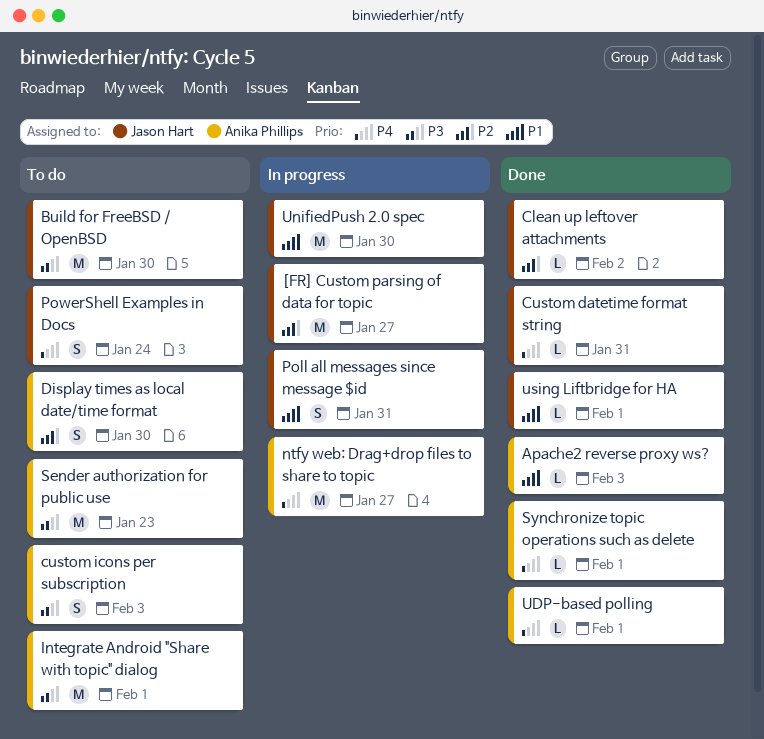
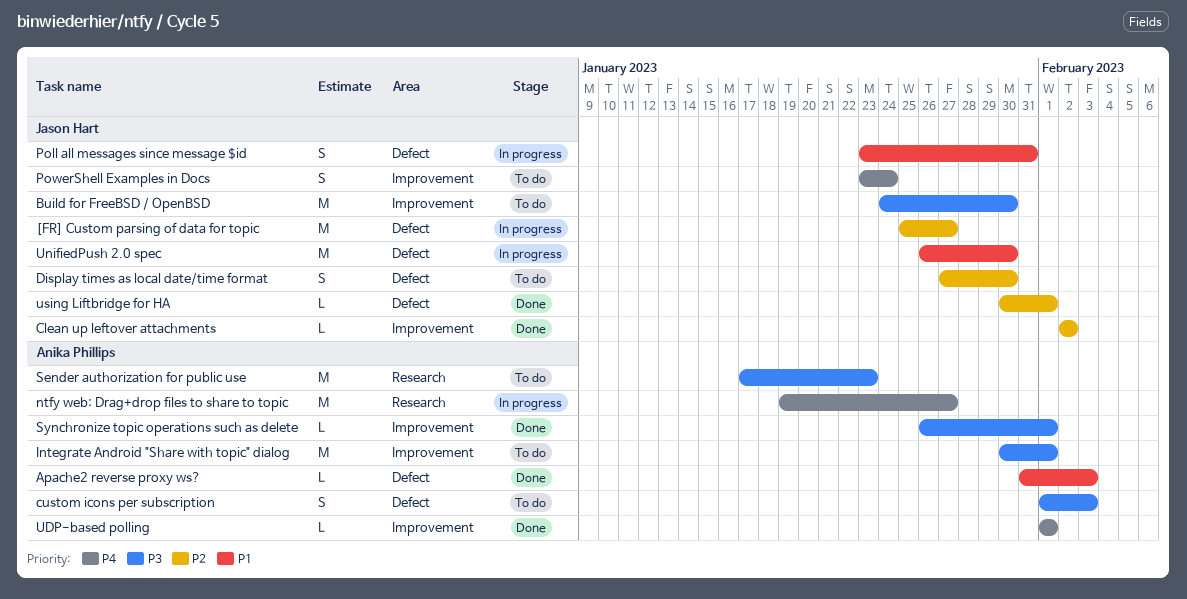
Custom datetime format string: present -> none
Display times as local date/time format, owner: Anika Phillips -> Jason Hart
Synchronize topic operations such as delete, priority: P4 -> P3
using Liftbridge for HA, priority: P1 -> P2

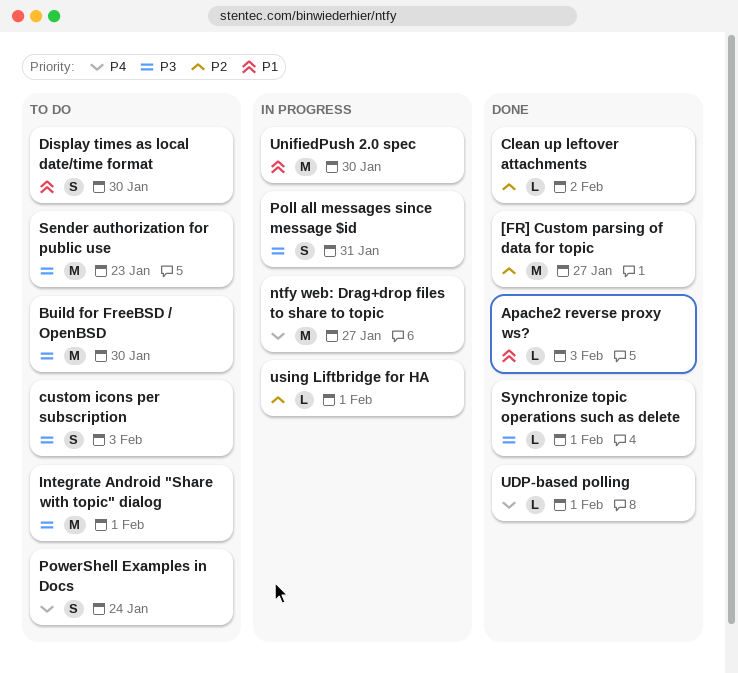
[FR] Custom parsing of data for topic, status: In progress -> Done
Display times as local date/time format, priority: P2 -> P1
Poll all messages since message $id, priority: P1 -> P3
using Liftbridge for HA, status: Done -> In progress

